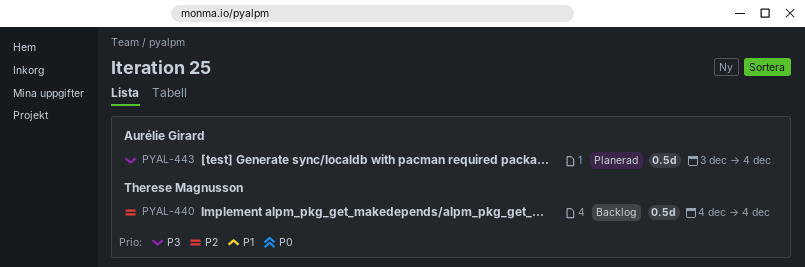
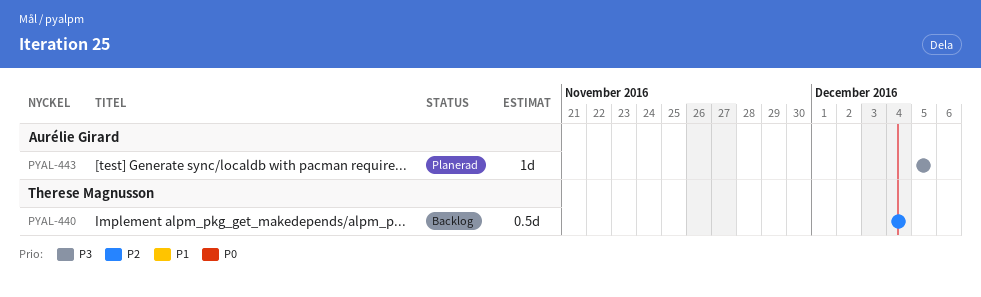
PYAL-443, estimate: 0.5d -> 1d
PYAL-443, start: Dec 3 -> Dec 5
PYAL-443, due: Dec 4 -> Dec 5

